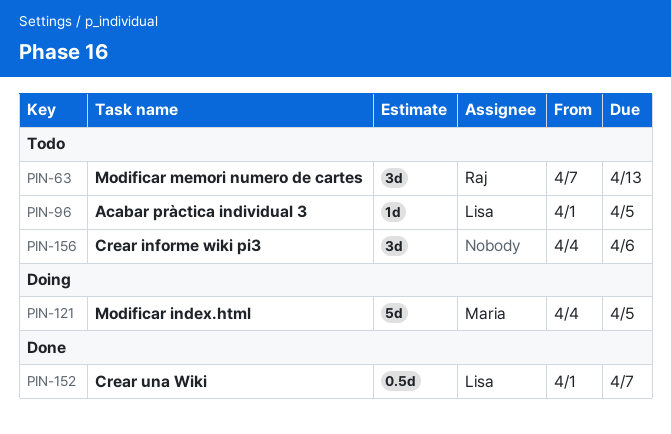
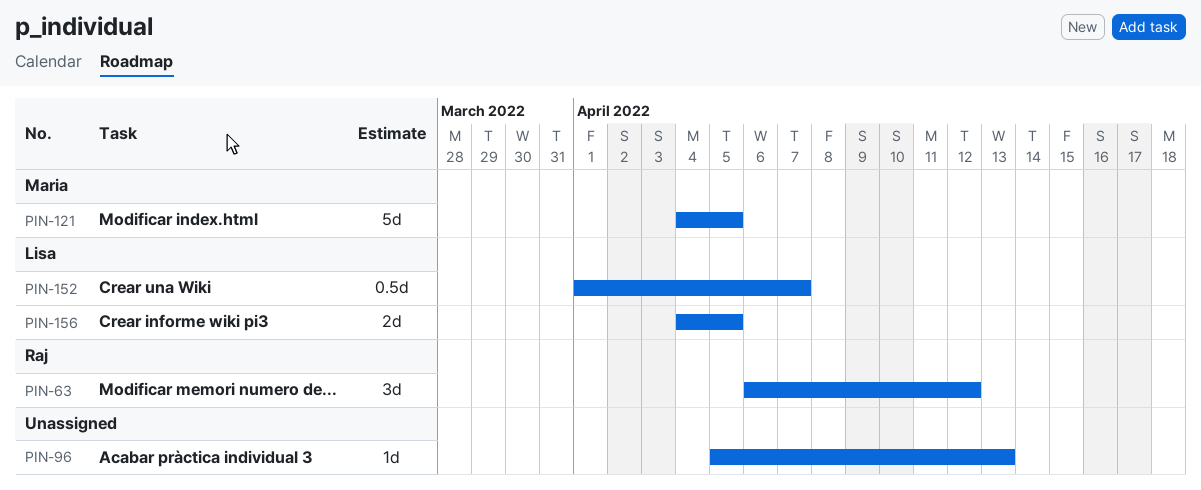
PIN-63, start: Apr 7 -> Apr 6
PIN-63, due: Apr 13 -> Apr 12
PIN-96, owner: Lisa -> none
PIN-96, start: Apr 1 -> Apr 5
PIN-96, due: Apr 5 -> Apr 13
PIN-156, owner: none -> Lisa
PIN-156, estimate: 3d -> 2d
PIN-156, due: Apr 6 -> Apr 5

